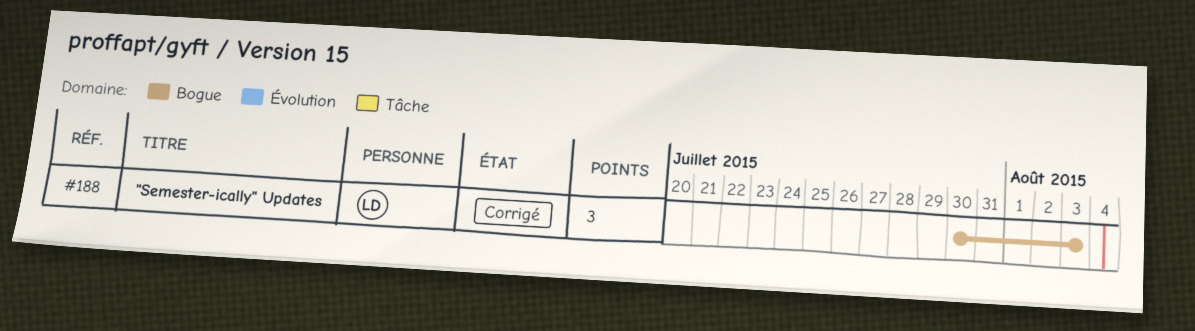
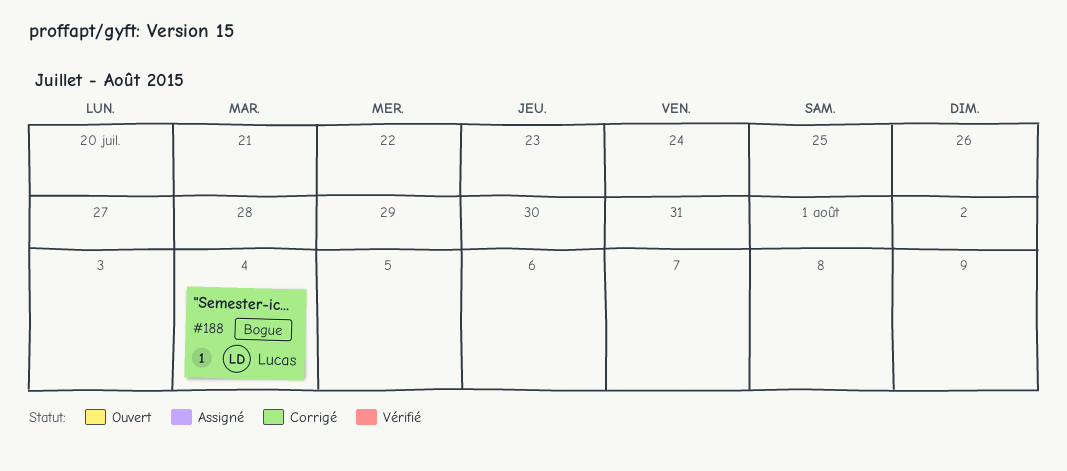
#188, estimate: 3 -> 1
#188, due: Aug 3 -> Aug 4

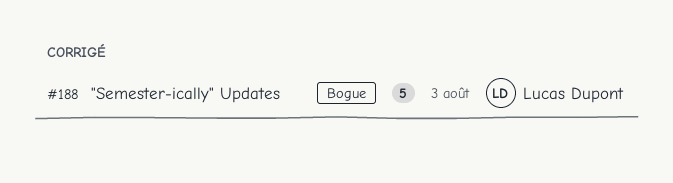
#188, estimate: 1 -> 5
#188, due: Aug 4 -> Aug 3

